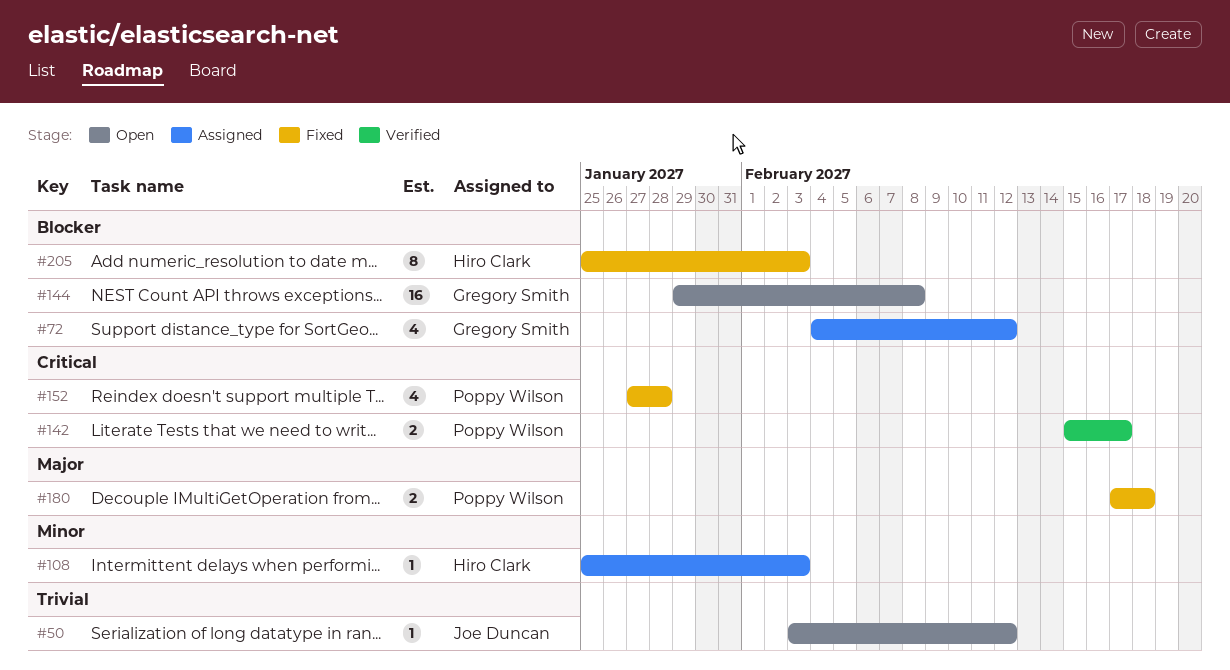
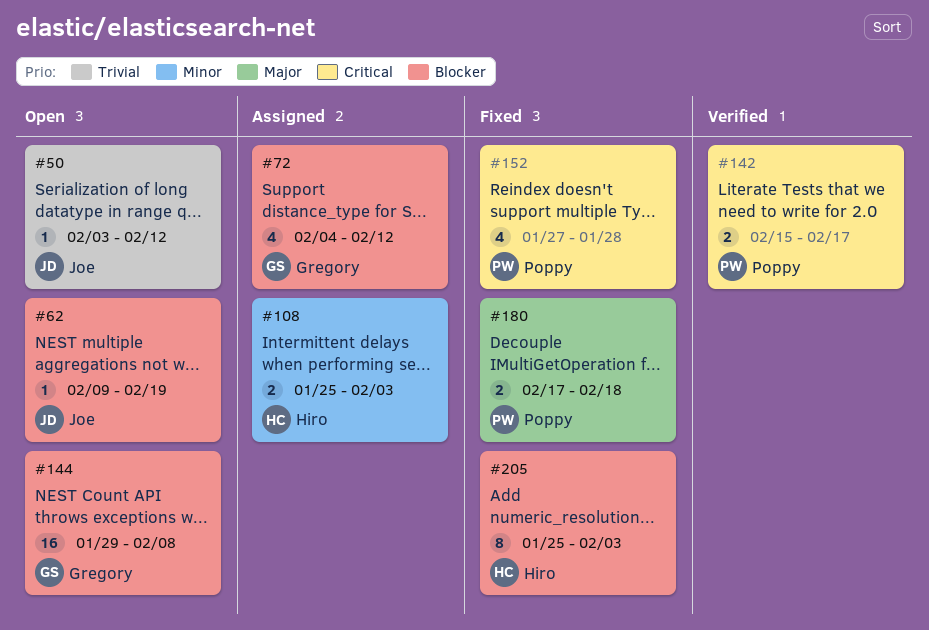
#62: none -> present
#108, estimate: 1 -> 2

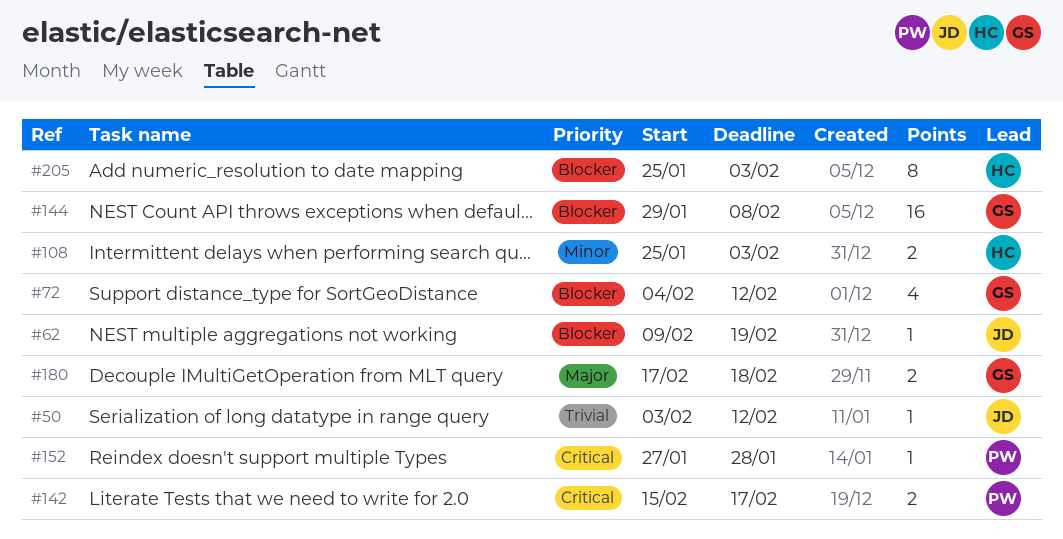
#152, estimate: 4 -> 1
#180, owner: Poppy -> Gregory

